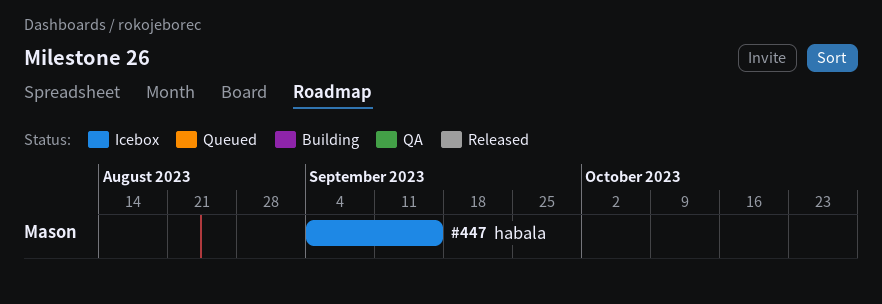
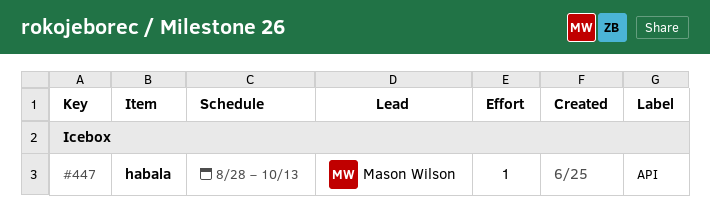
#447, start: Sep 4 -> Aug 28
#447, due: Sep 15 -> Oct 13

